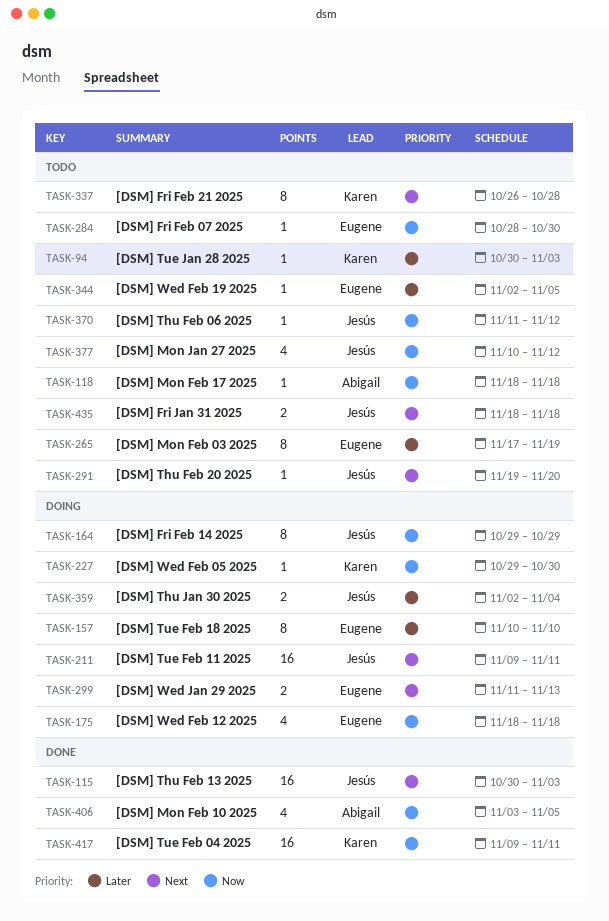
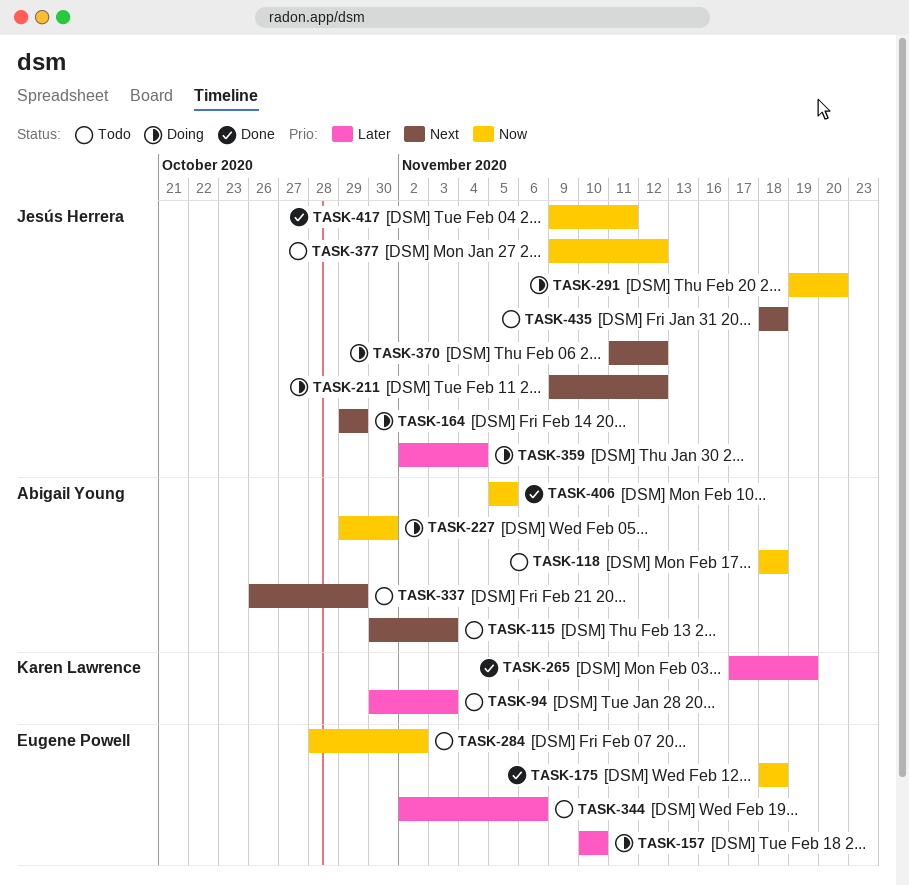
TASK-115, status: Done -> Todo
TASK-115, owner: Jesús Herrera -> Abigail Young
TASK-164, priority: Now -> Next
TASK-175, status: Doing -> Done
TASK-211, due: Nov 11 -> Nov 12
TASK-227, owner: Karen Lawrence -> Abigail Young
TASK-265, status: Todo -> Done
TASK-265, owner: Eugene Powell -> Karen Lawrence
TASK-284, due: Oct 30 -> Nov 2
TASK-291, status: Todo -> Doing
TASK-291, priority: Next -> Now
TASK-299: present -> none
TASK-337, owner: Karen Lawrence -> Abigail Young
TASK-337, due: Oct 28 -> Oct 29
TASK-344, due: Nov 5 -> Nov 6
TASK-370, status: Todo -> Doing
TASK-370, priority: Now -> Next
TASK-377, start: Nov 10 -> Nov 9
TASK-406, start: Nov 3 -> Nov 5
TASK-417, owner: Karen Lawrence -> Jesús Herrera

